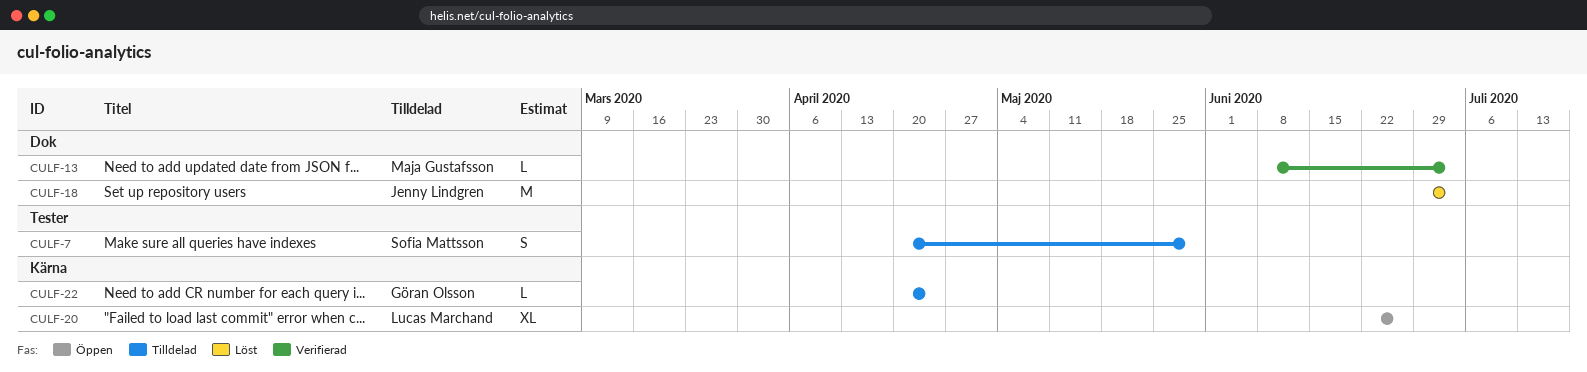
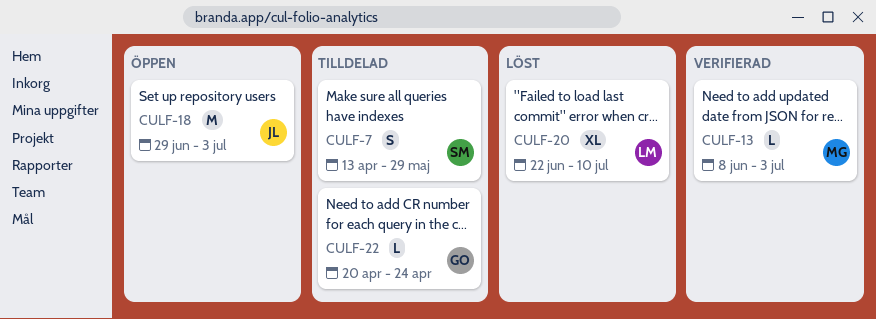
CULF-7, start: Apr 20 -> Apr 13
CULF-18, status: Löst -> Öppen
CULF-20, status: Öppen -> Löst
CULF-20, due: Jun 26 -> Jul 10

